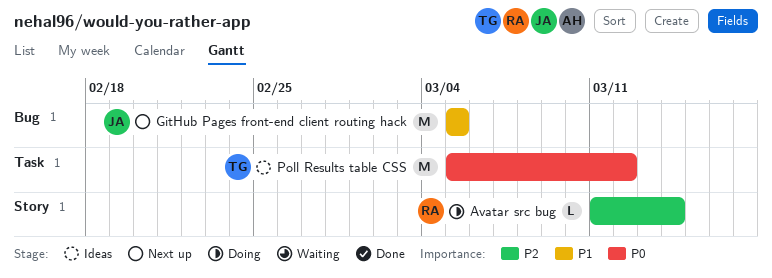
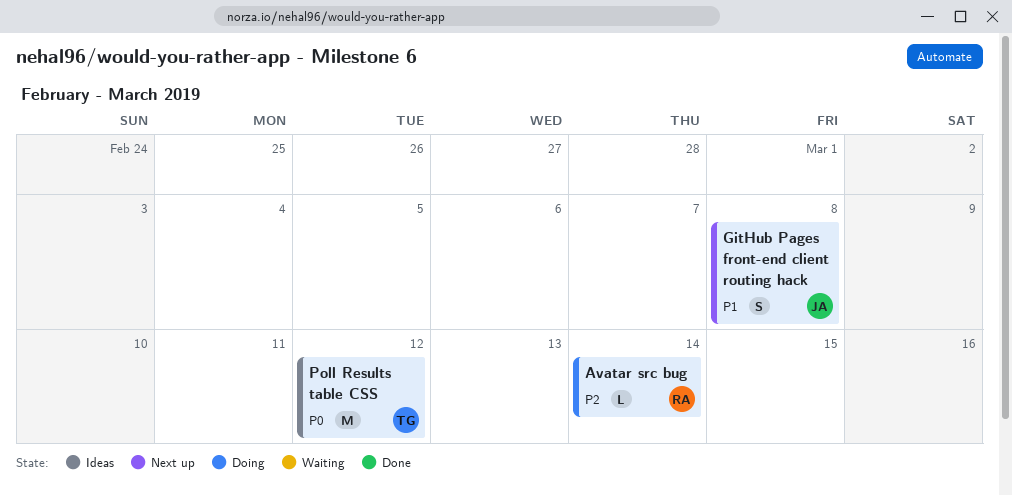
GitHub Pages front-end client routing hack, estimate: M -> S
GitHub Pages front-end client routing hack, due: Mar 5 -> Mar 8

